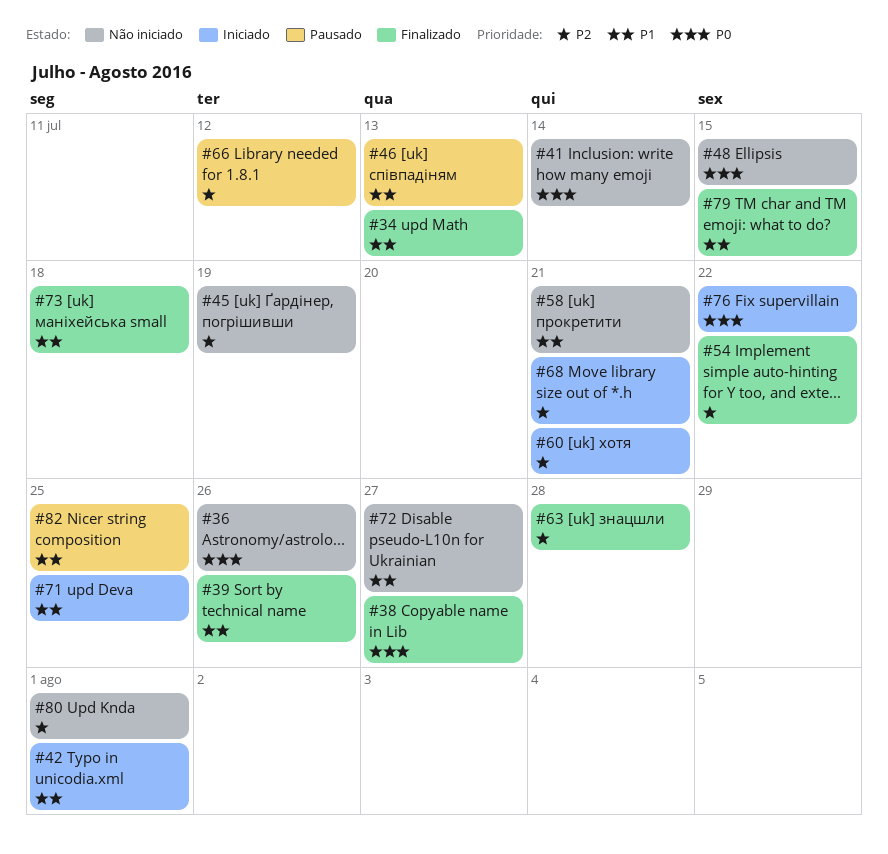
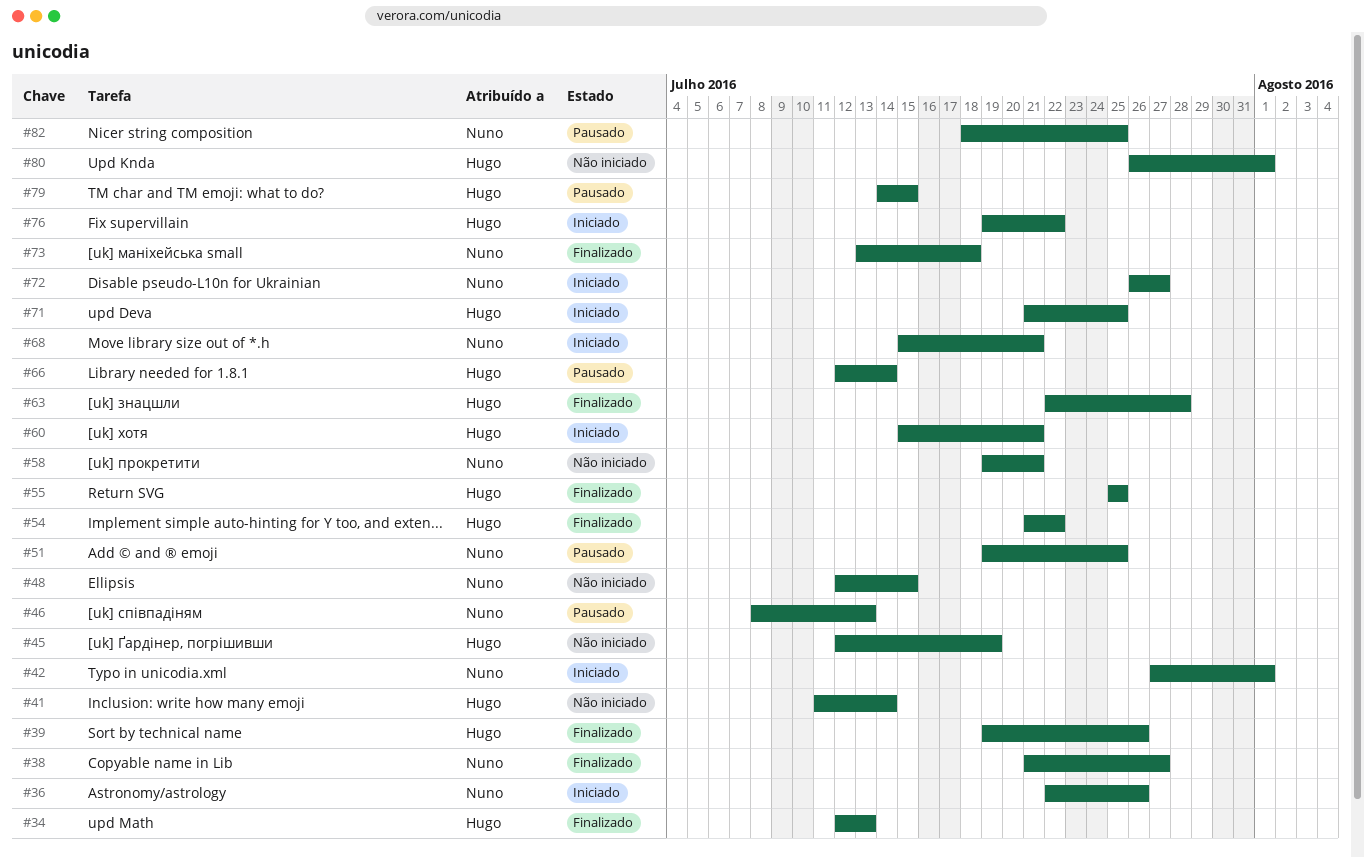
#36, status: Não iniciado -> Iniciado
#51: none -> present
#55: none -> present
#66, due: Jul 12 -> Jul 14
#72, status: Não iniciado -> Iniciado
#79, status: Finalizado -> Pausado

